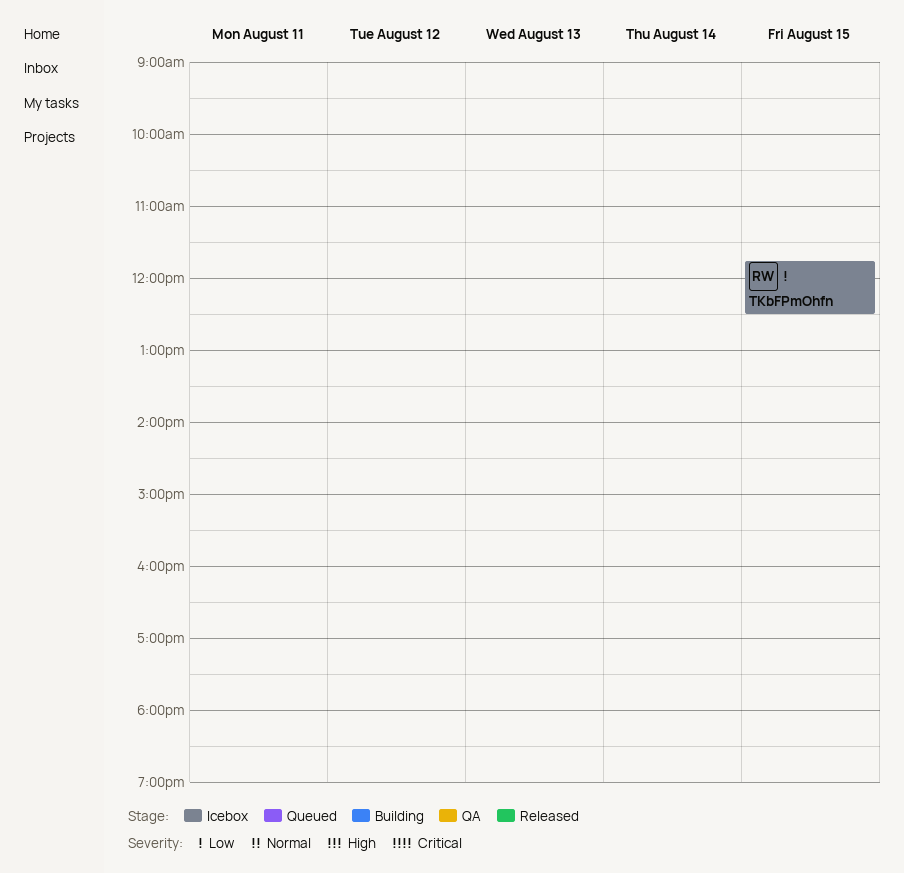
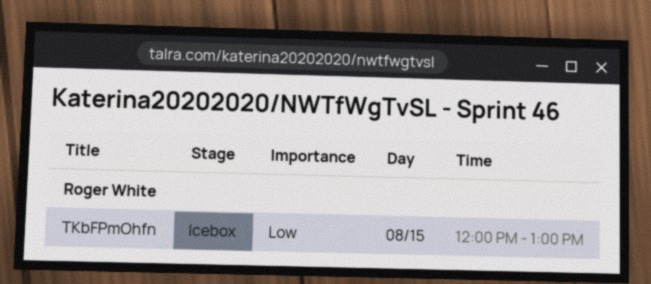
TKbFPmOhfn, begins: 11:45 -> 12:00
TKbFPmOhfn, ends: 12:30 -> 13:00

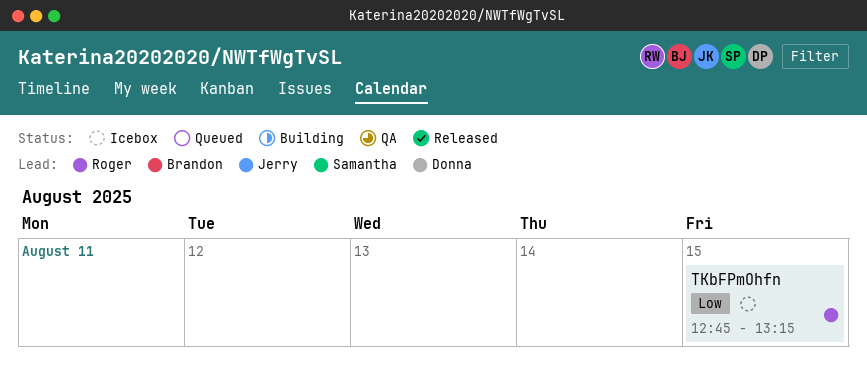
TKbFPmOhfn, begins: 12:00 -> 12:45
TKbFPmOhfn, ends: 13:00 -> 13:15

